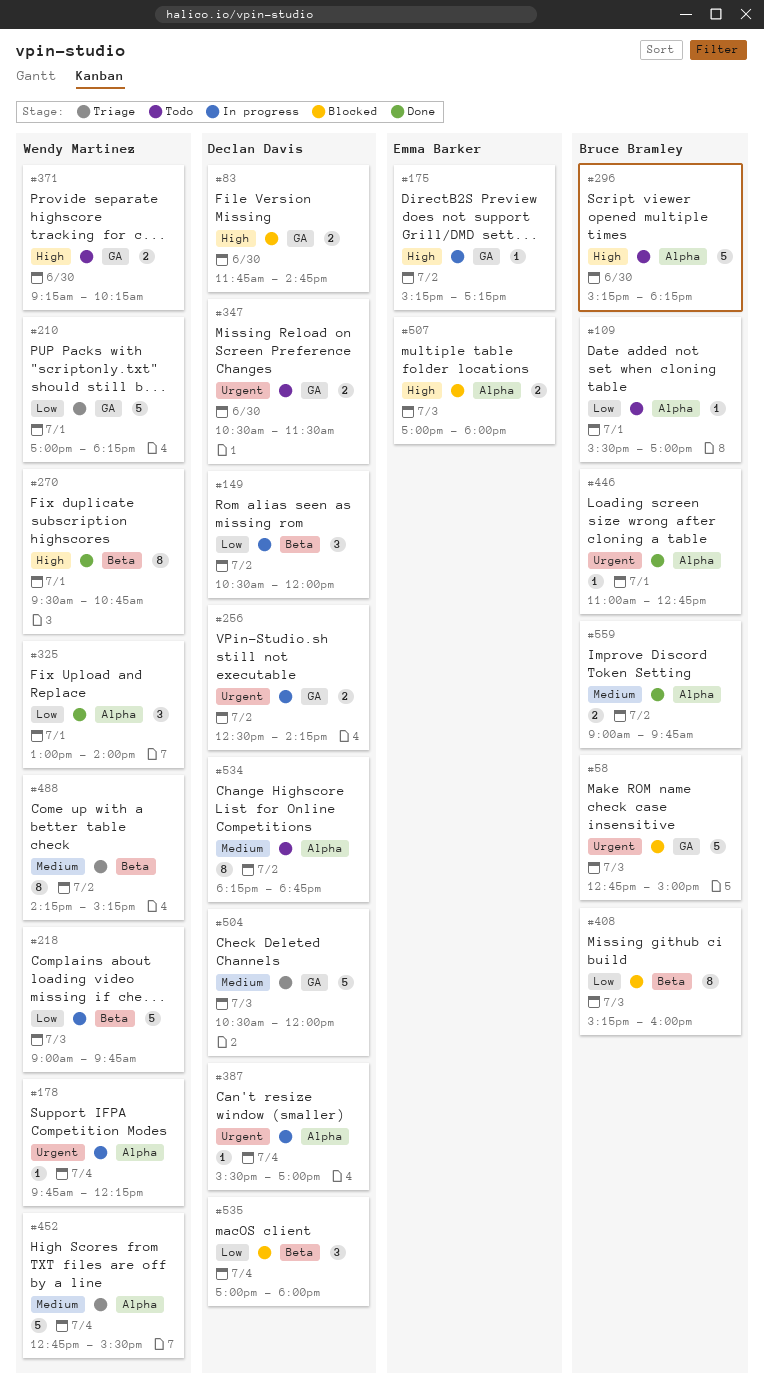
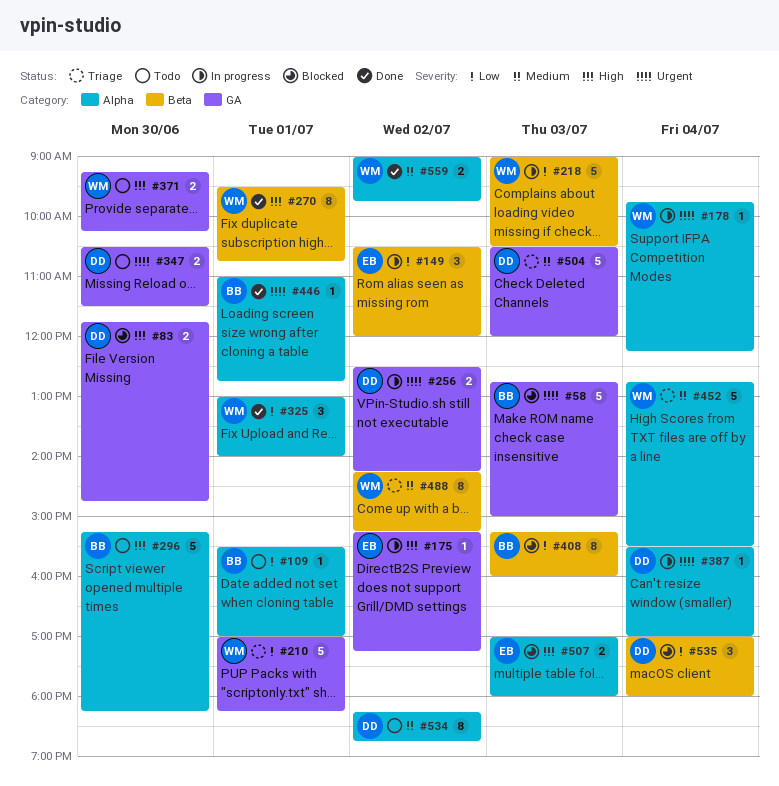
#149, owner: Declan Davis -> Emma Barker
#218, ends: 09:45 -> 10:30
#559, owner: Bruce Bramley -> Wendy Martinez

